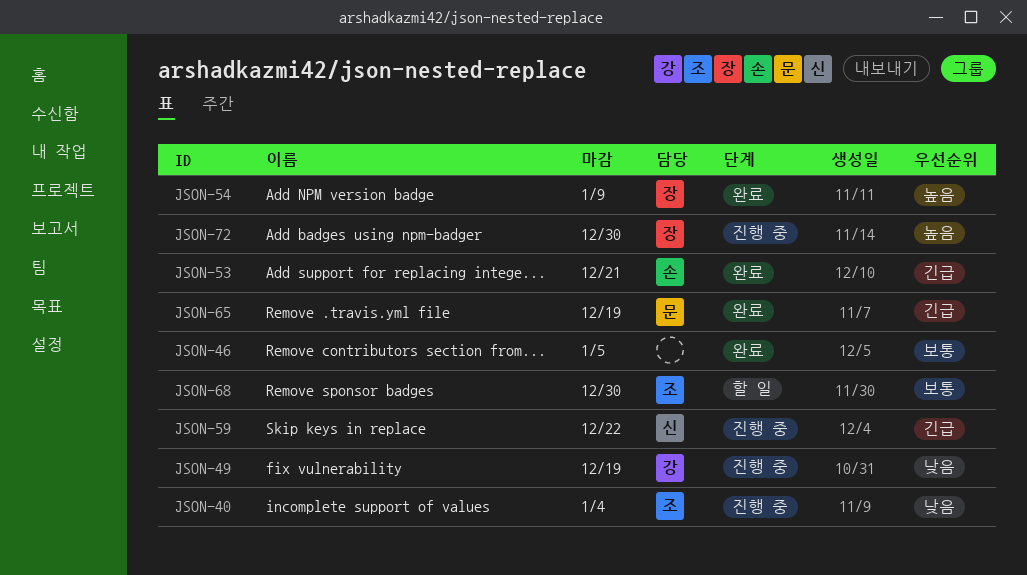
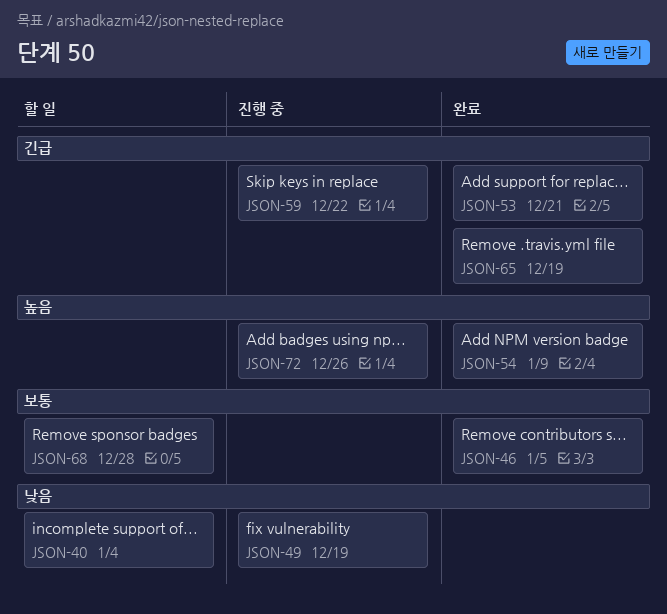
JSON-40, status: 진행 중 -> 할 일
JSON-68, due: Dec 30 -> Dec 28
JSON-72, due: Dec 30 -> Dec 26

